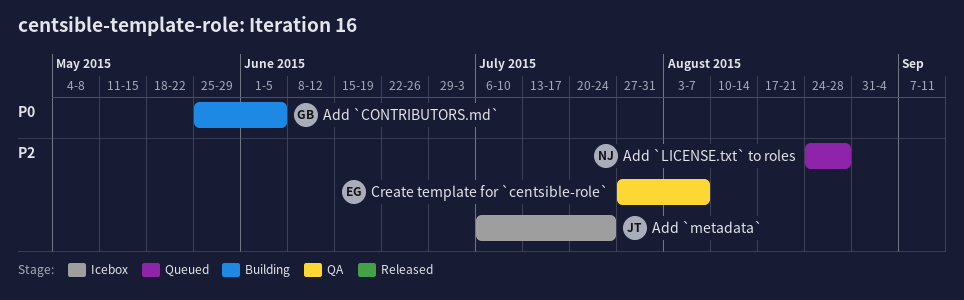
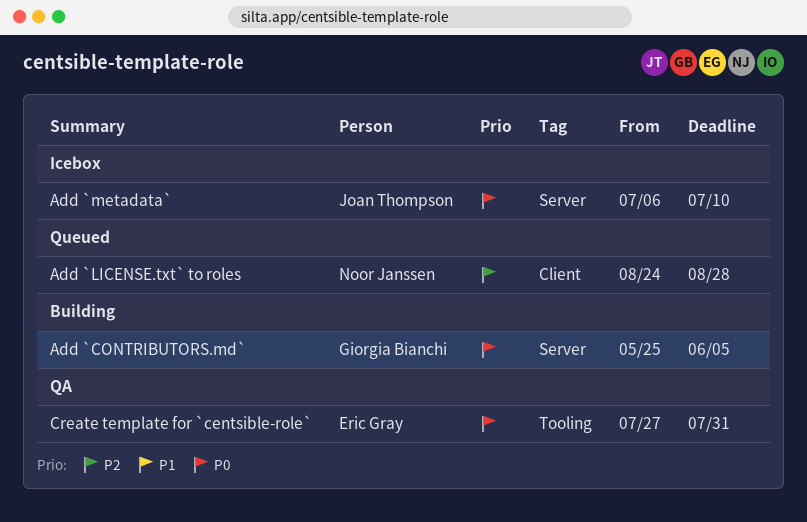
Add `metadata`, priority: P2 -> P0
Add `metadata`, due: Jul 24 -> Jul 10
Create template for `centsible-role`, priority: P2 -> P0
Create template for `centsible-role`, due: Aug 7 -> Jul 31

